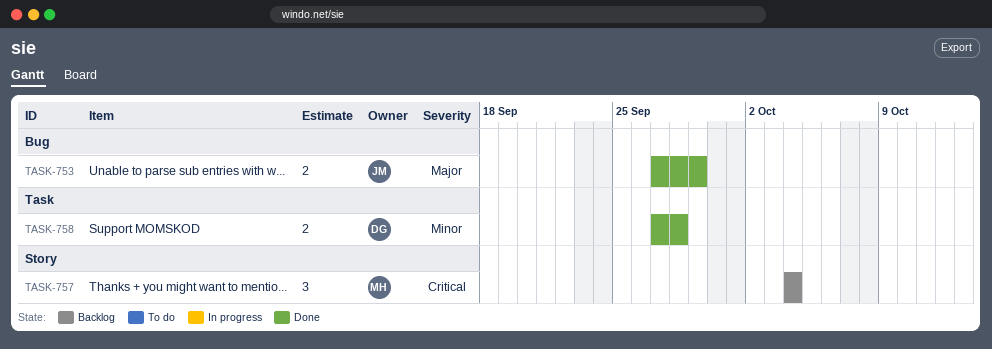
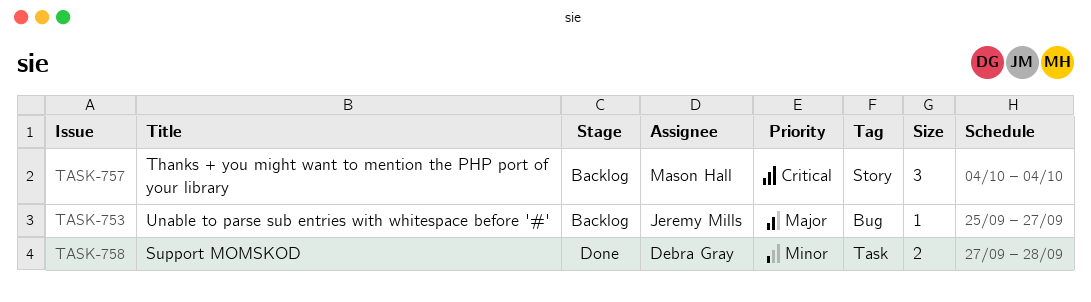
TASK-753, status: Done -> Backlog
TASK-753, estimate: 2 -> 1
TASK-753, start: Sep 27 -> Sep 25
TASK-753, due: Sep 29 -> Sep 27

